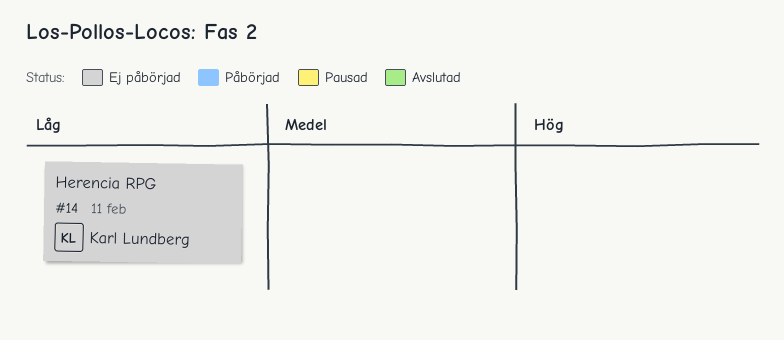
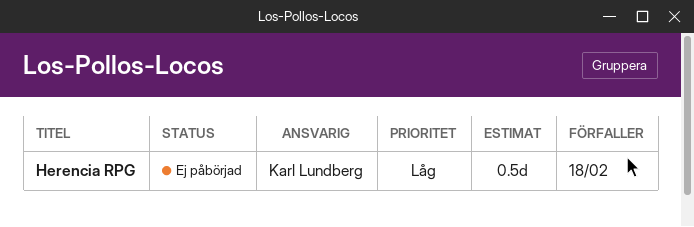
Herencia RPG, due: Feb 11 -> Feb 18

